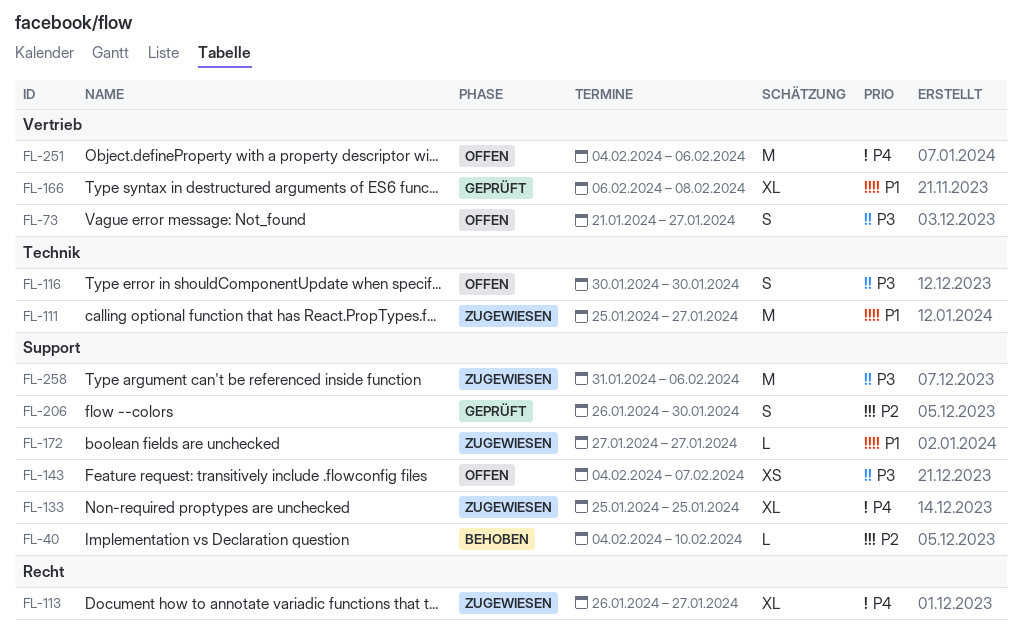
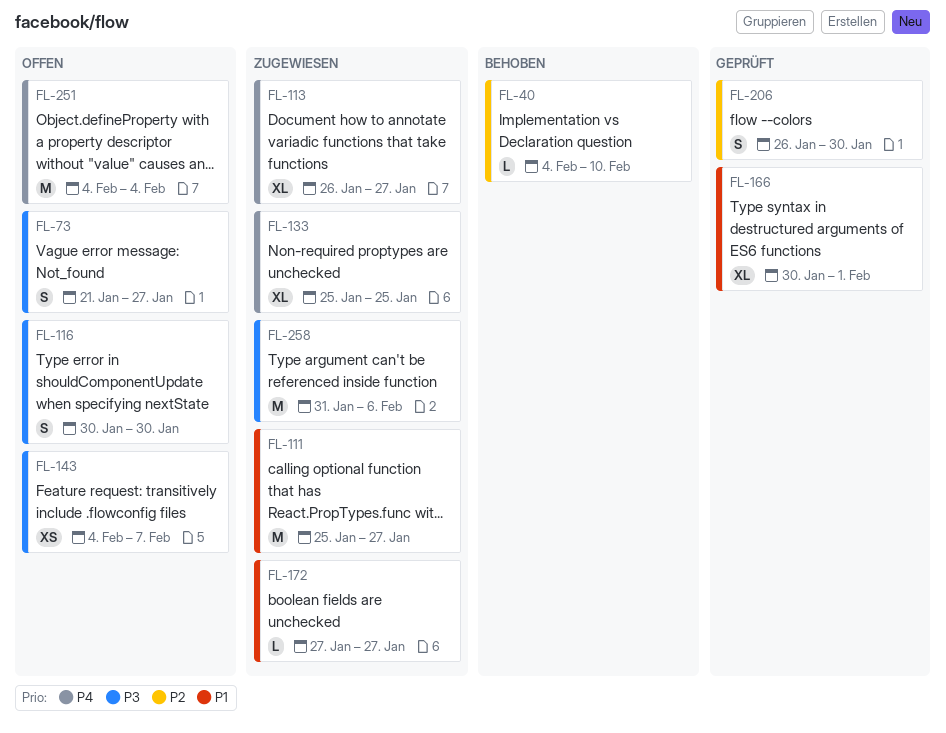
FL-166, start: Feb 6 -> Jan 30
FL-166, due: Feb 8 -> Feb 1
FL-251, due: Feb 6 -> Feb 4

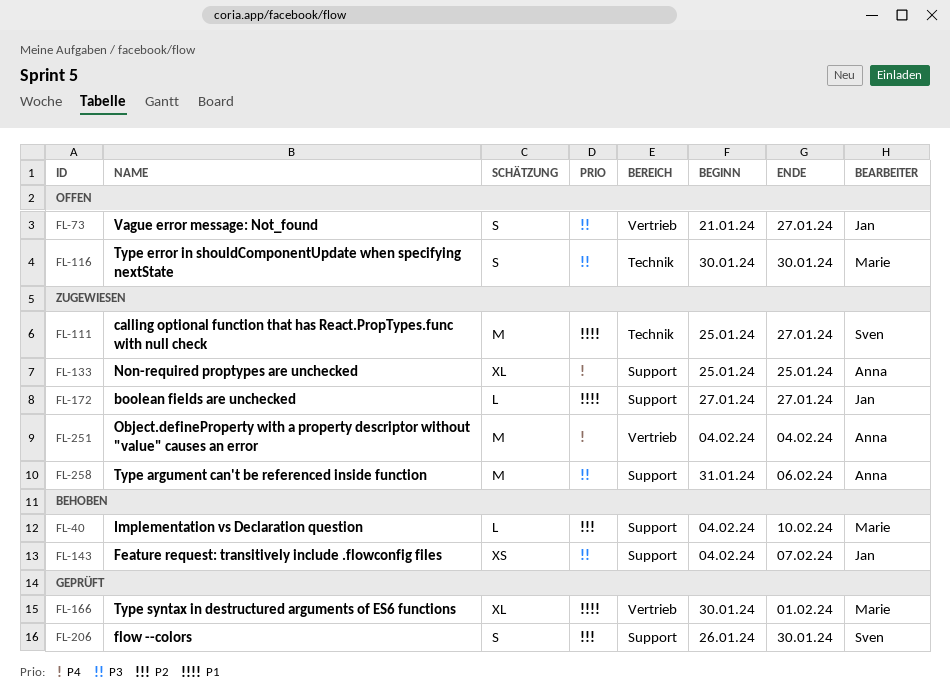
FL-113: present -> none
FL-143, status: Offen -> Behoben
FL-251, status: Offen -> Zugewiesen

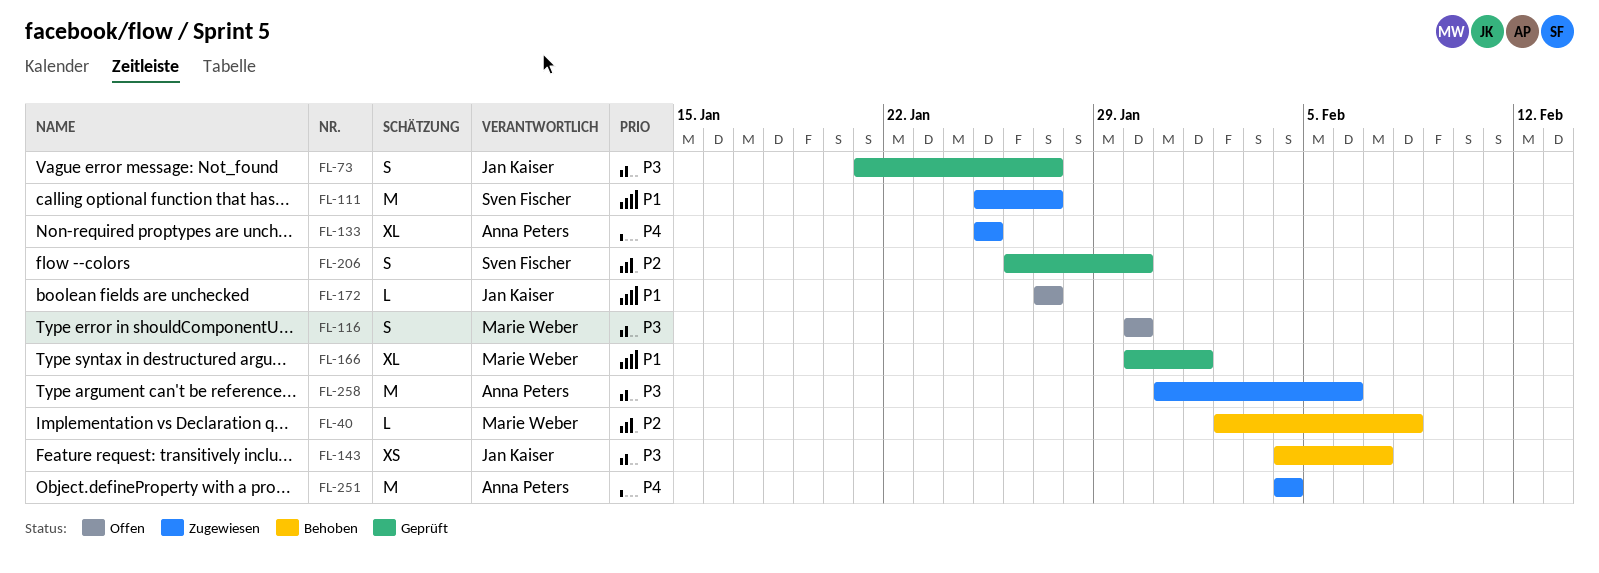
FL-40, start: Feb 4 -> Feb 2
FL-40, due: Feb 10 -> Feb 8
FL-73, status: Offen -> Geprüft
FL-172, status: Zugewiesen -> Offen

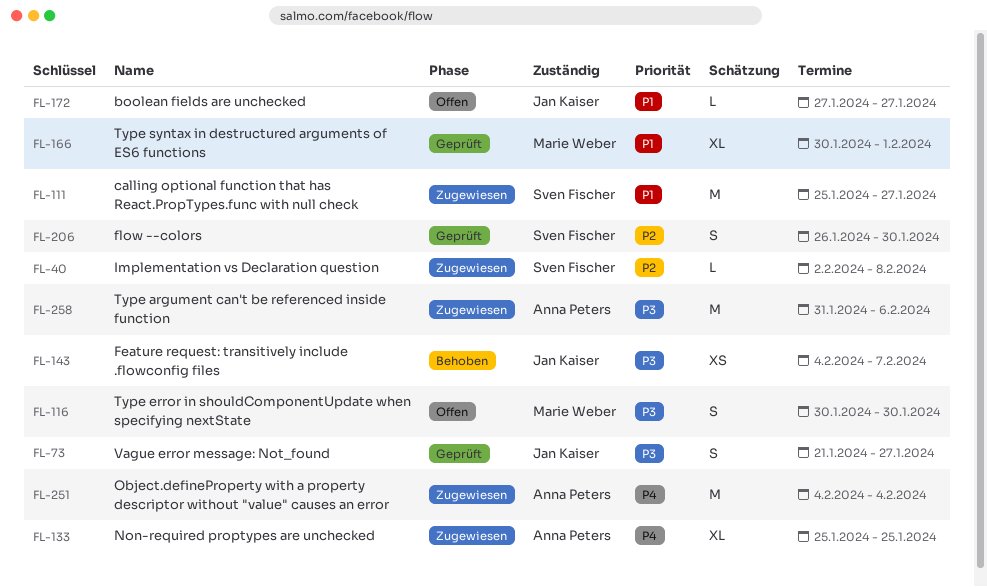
FL-40, status: Behoben -> Zugewiesen
FL-40, owner: Marie Weber -> Sven Fischer

